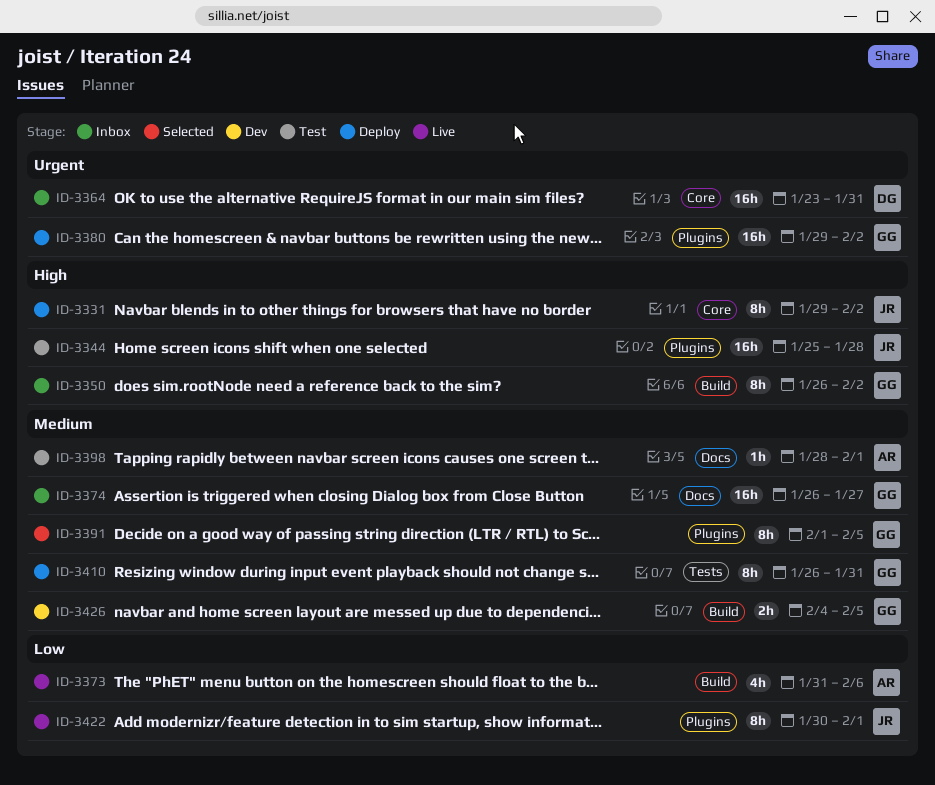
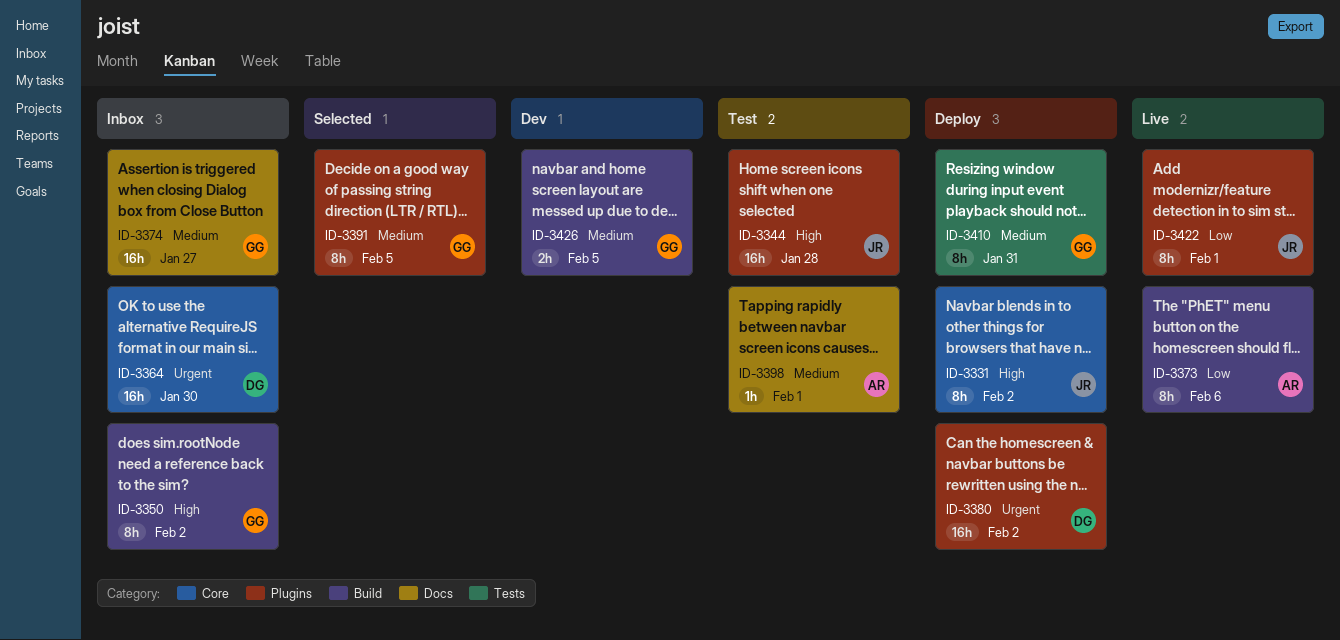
ID-3364, due: Jan 31 -> Jan 30
ID-3373, estimate: 4h -> 8h
ID-3380, owner: GG -> DG

